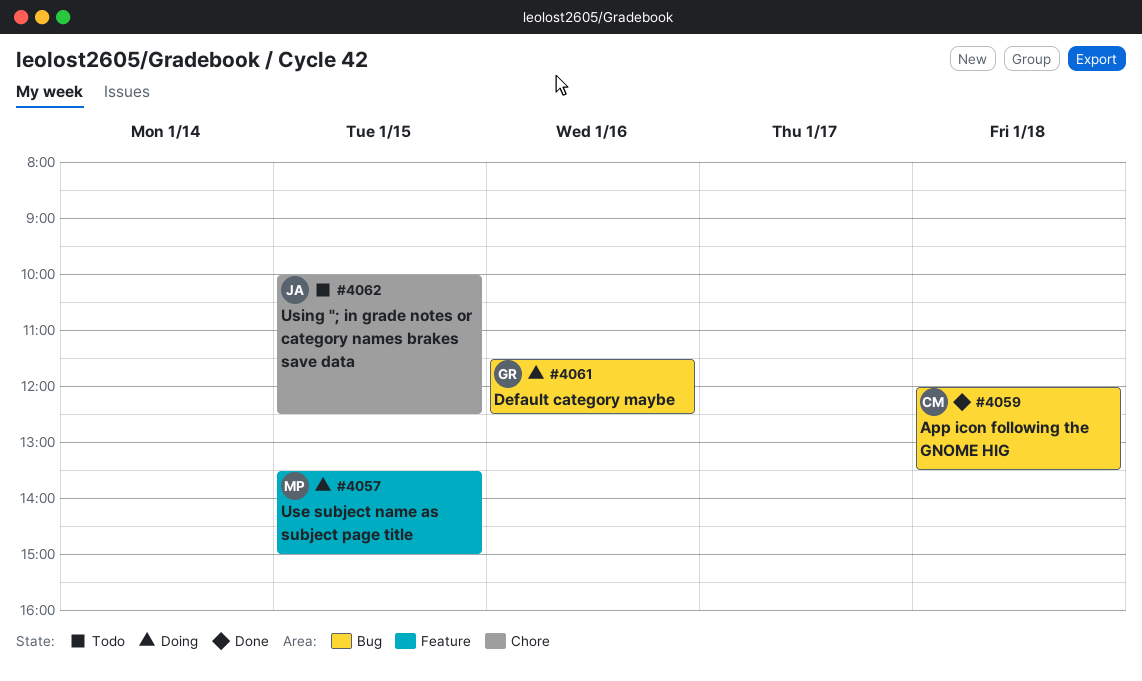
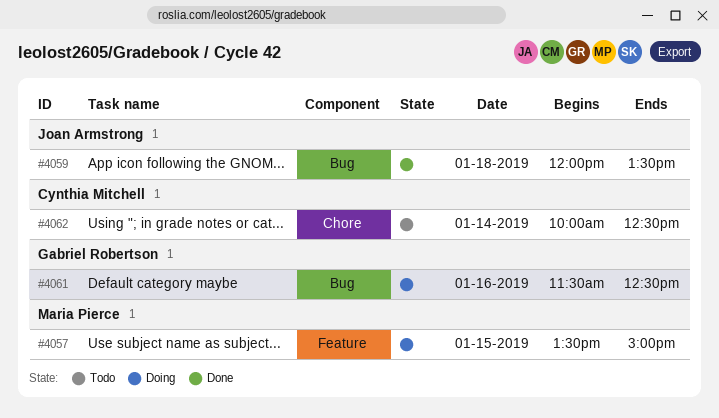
#4059, owner: Cynthia Mitchell -> Joan Armstrong
#4062, owner: Joan Armstrong -> Cynthia Mitchell
#4062, day: Jan 15 -> Jan 14

